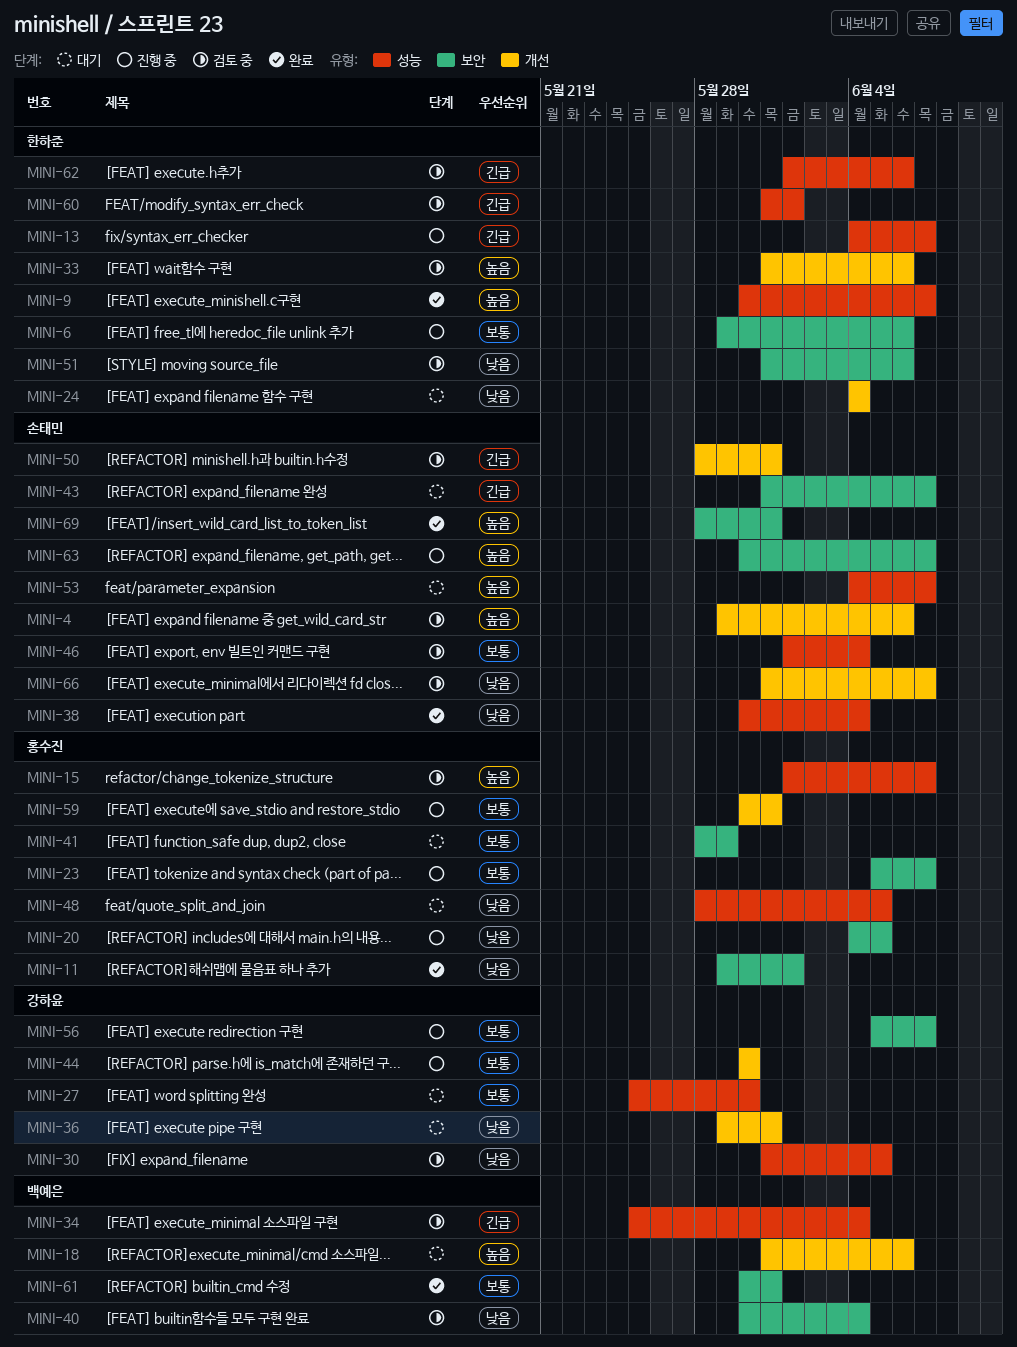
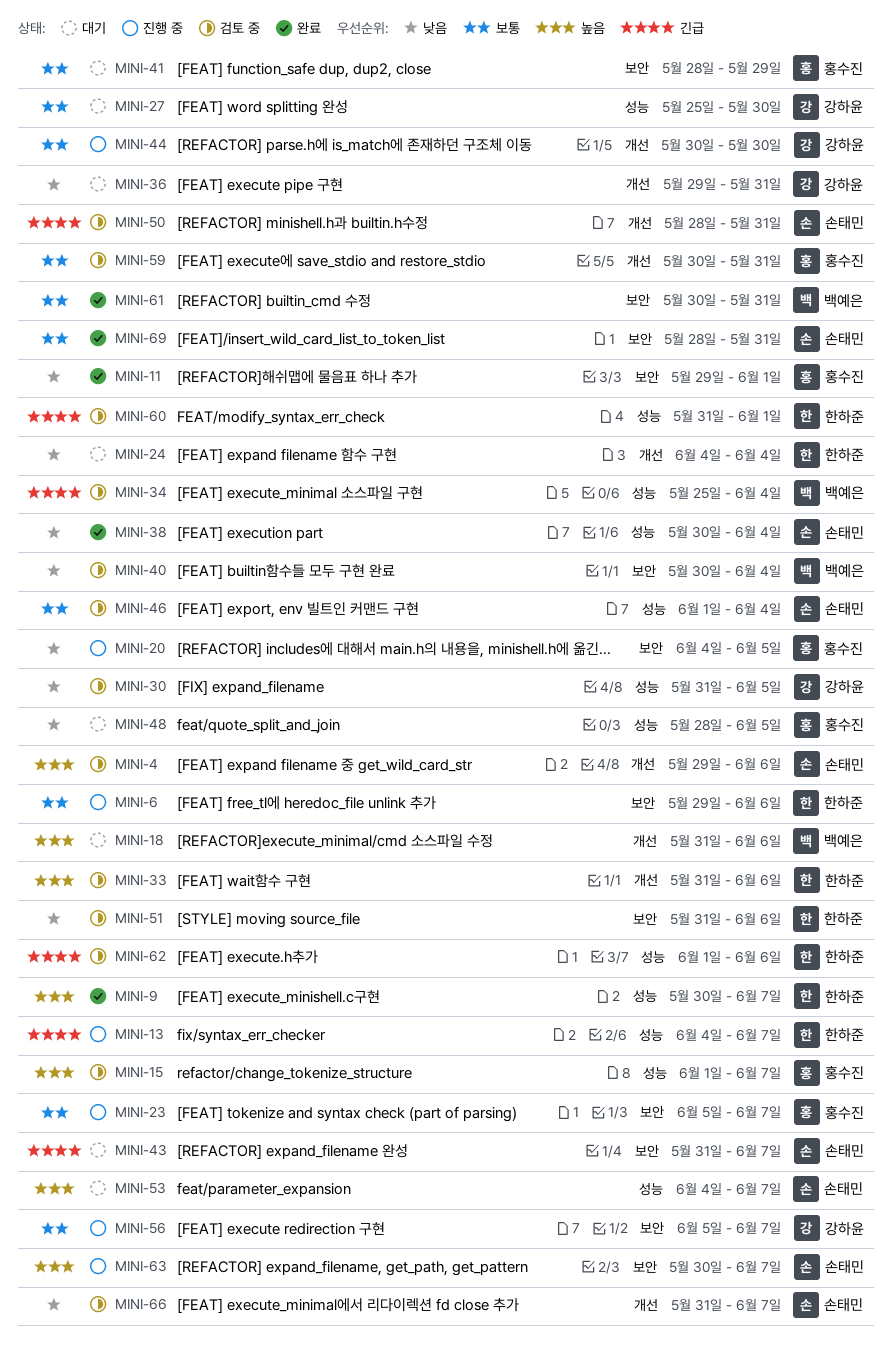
MINI-59, status: 진행 중 -> 검토 중
MINI-69, priority: 높음 -> 보통

